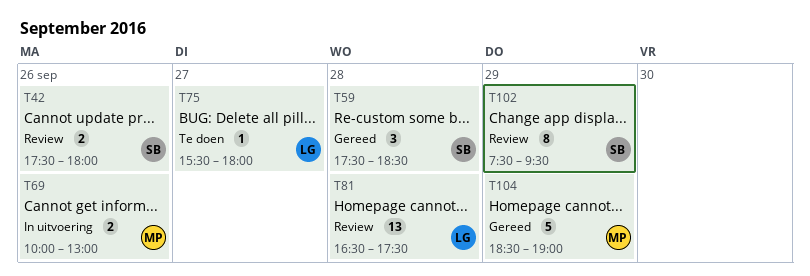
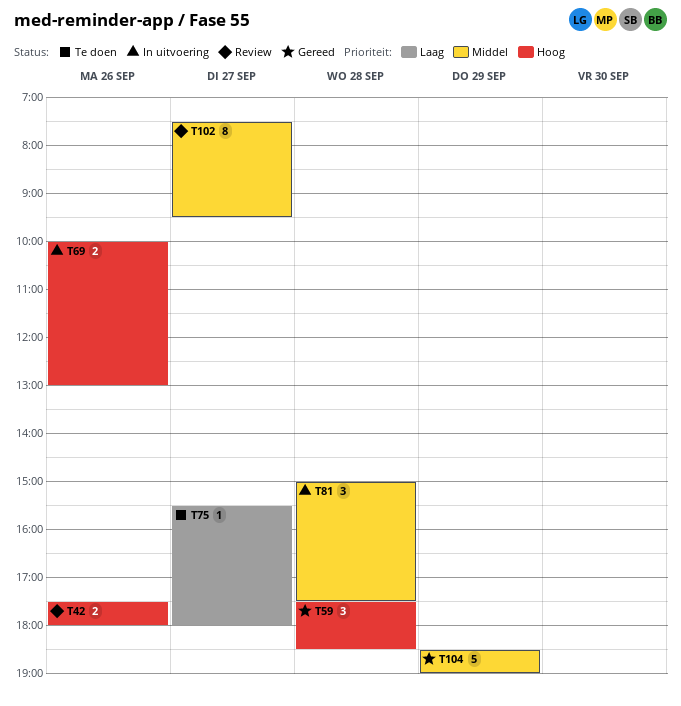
T81, status: Review -> In uitvoering
T81, estimate: 13 -> 3
T81, begins: 16:30 -> 15:00
T102, day: Sep 29 -> Sep 27

